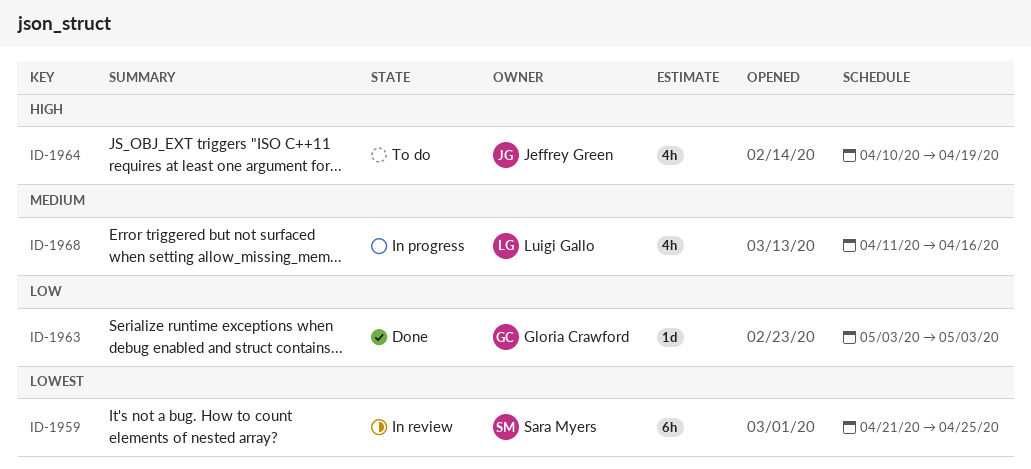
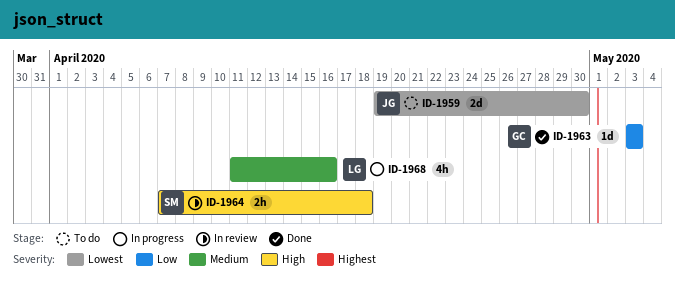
ID-1959, status: In review -> To do
ID-1959, owner: Sara Myers -> Jeffrey Green
ID-1959, estimate: 6h -> 2d
ID-1959, start: Apr 21 -> Apr 19
ID-1959, due: Apr 25 -> Apr 30
ID-1964, status: To do -> In review
ID-1964, owner: Jeffrey Green -> Sara Myers
ID-1964, estimate: 4h -> 2h
ID-1964, start: Apr 10 -> Apr 7
ID-1964, due: Apr 19 -> Apr 18

